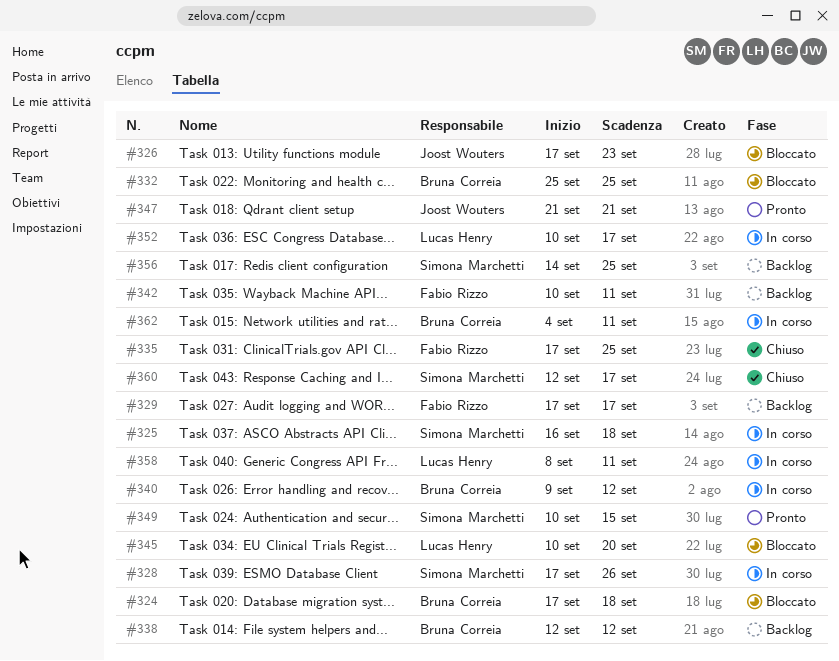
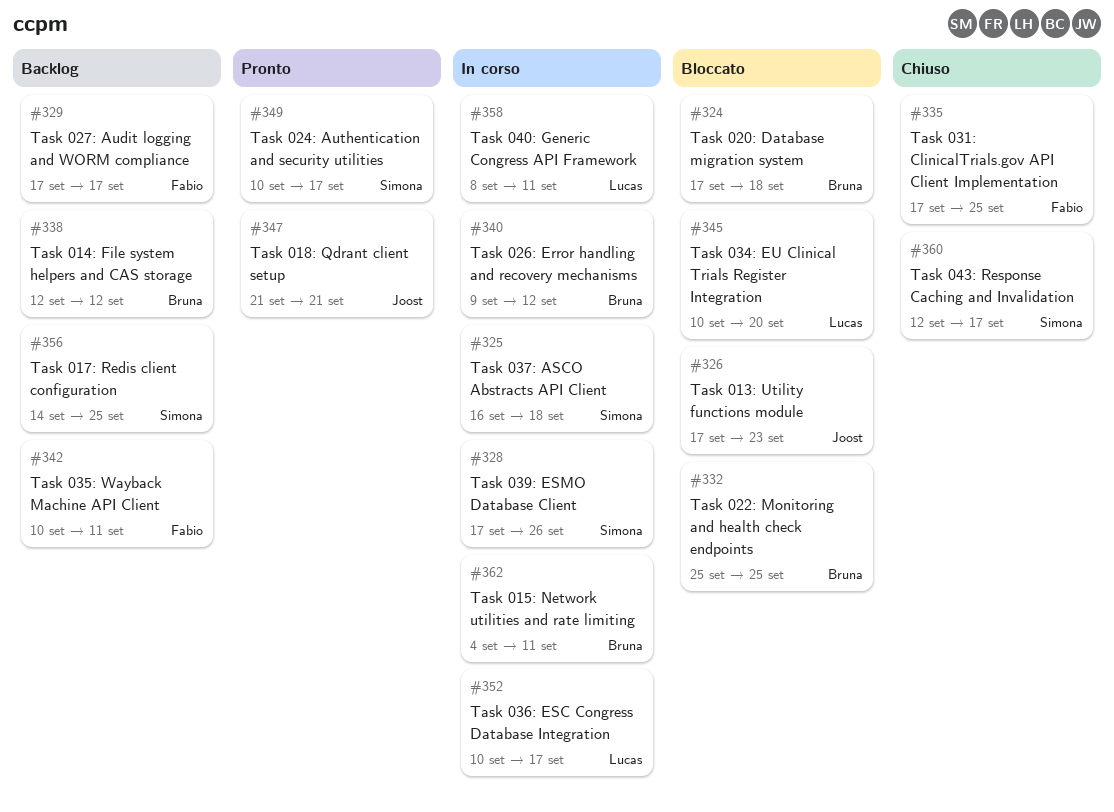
#349, due: Sep 15 -> Sep 17

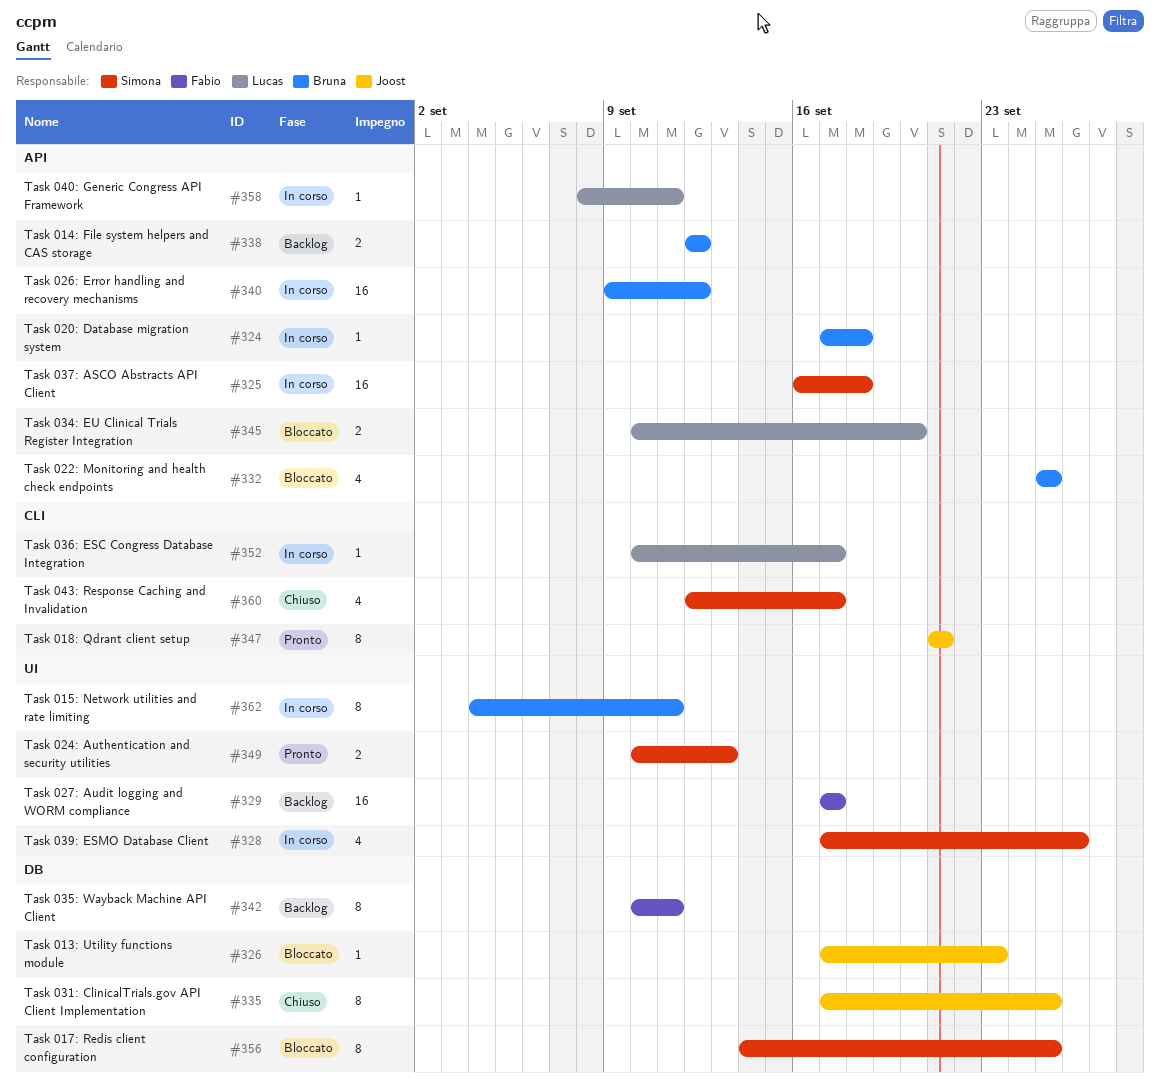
#324, status: Bloccato -> In corso
#335, owner: Fabio -> Joost
#349, due: Sep 17 -> Sep 13
#356, status: Backlog -> Bloccato

